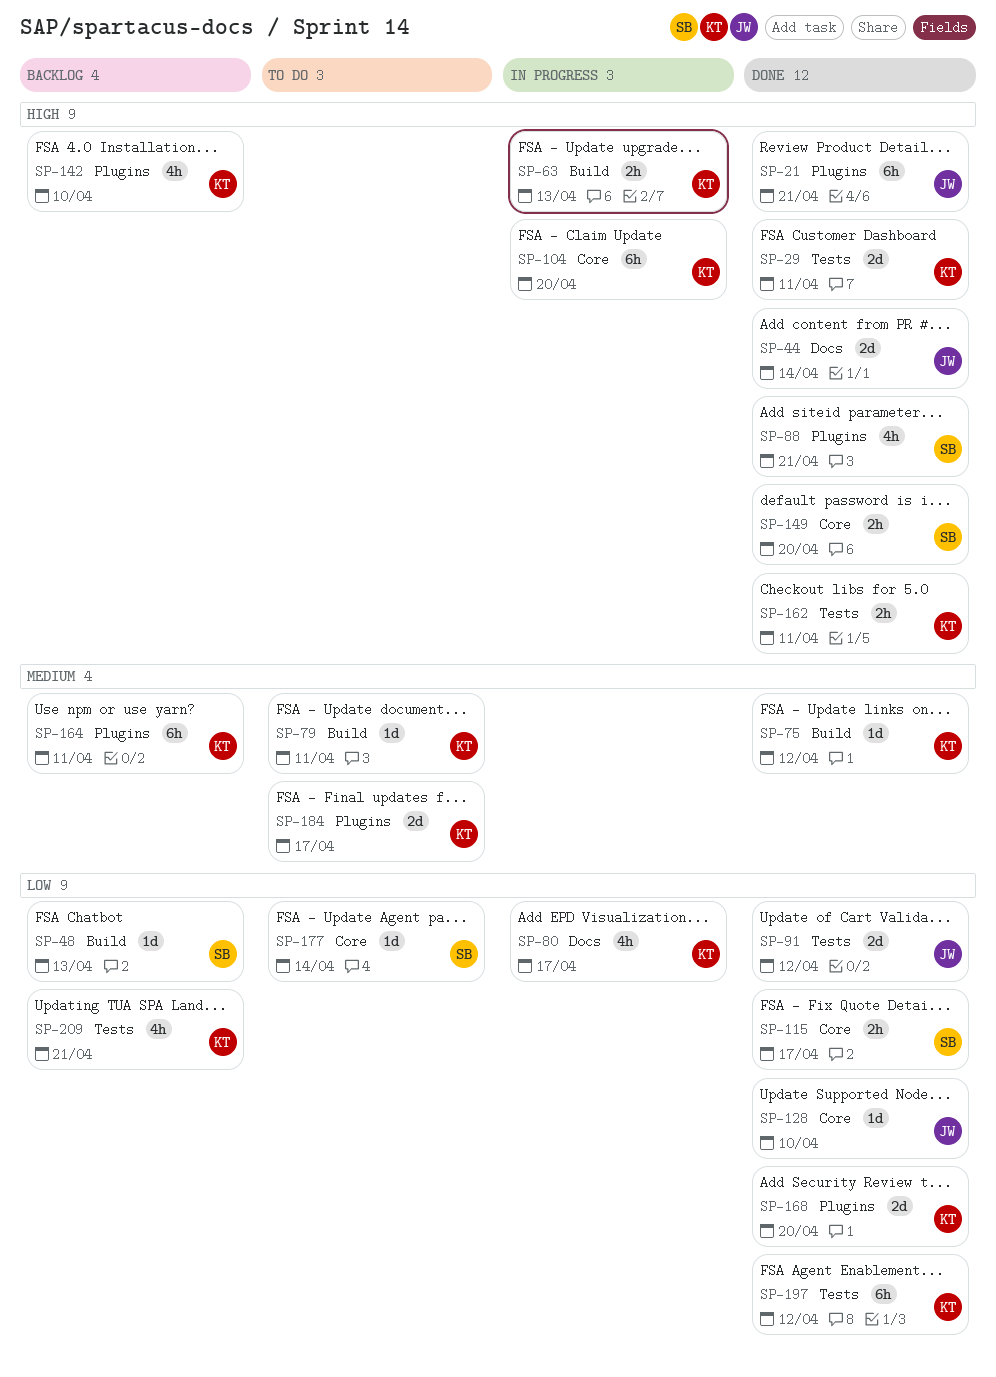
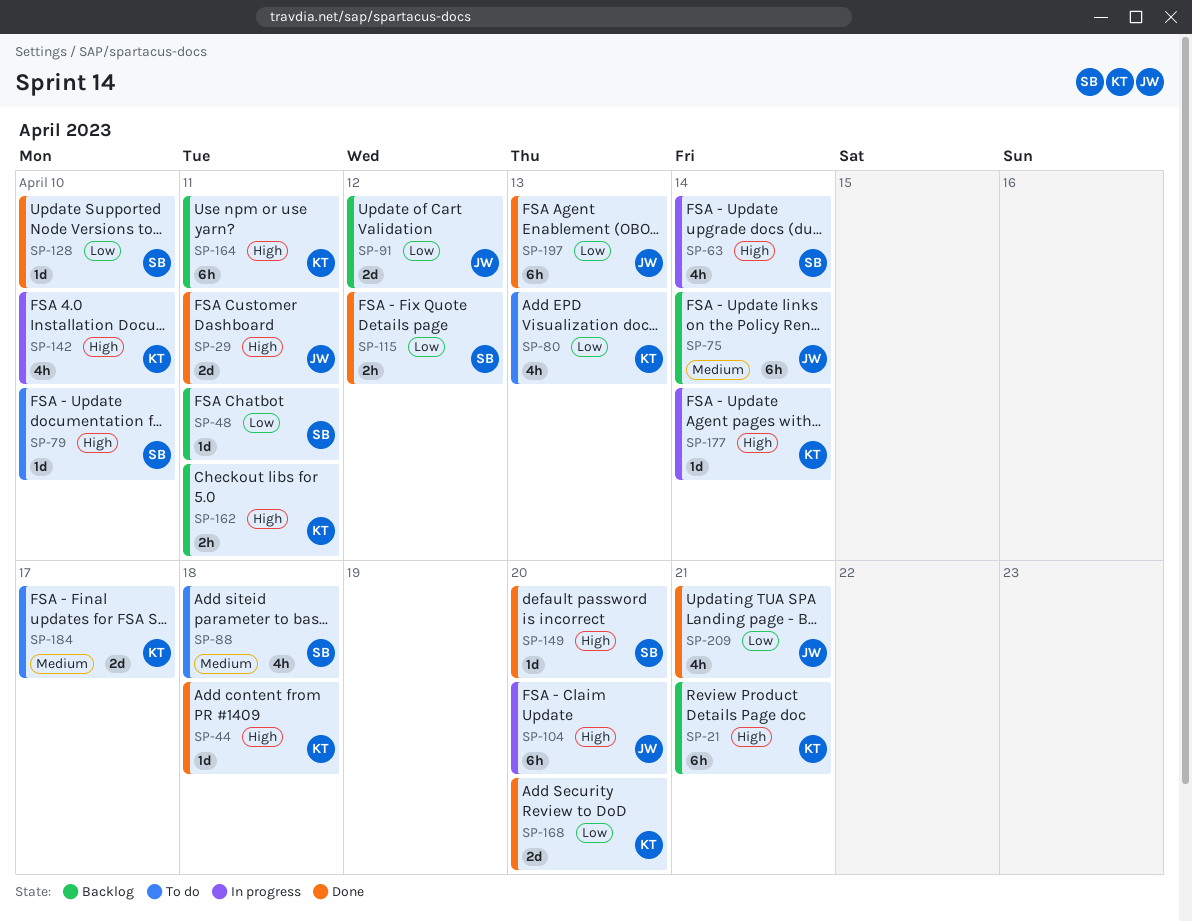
SP-21, status: Done -> Backlog
SP-21, owner: JW -> KT
SP-29, owner: KT -> JW
SP-44, owner: JW -> KT
SP-44, estimate: 2d -> 1d
SP-44, due: Apr 14 -> Apr 18
SP-48, due: Apr 13 -> Apr 11
SP-63, owner: KT -> SB
SP-63, estimate: 2h -> 4h
SP-63, due: Apr 13 -> Apr 14
SP-75, status: Done -> Backlog
SP-75, owner: KT -> JW
SP-75, estimate: 1d -> 6h
SP-75, due: Apr 12 -> Apr 14
SP-79, owner: KT -> SB
SP-79, priority: Medium -> High
SP-79, due: Apr 11 -> Apr 10
SP-80, status: In progress -> To do
SP-80, due: Apr 17 -> Apr 13
SP-88, status: Done -> To do
SP-88, priority: High -> Medium
SP-88, due: Apr 21 -> Apr 18
SP-91, status: Done -> Backlog
SP-104, owner: KT -> JW
SP-115, due: Apr 17 -> Apr 12
SP-128, owner: JW -> SB
SP-142, status: Backlog -> In progress
SP-149, estimate: 2h -> 1d
SP-162, status: Done -> Backlog
SP-164, priority: Medium -> High
SP-177, status: To do -> In progress
SP-177, owner: SB -> KT
SP-177, priority: Low -> High
SP-197, owner: KT -> JW
SP-197, due: Apr 12 -> Apr 13
SP-209, status: Backlog -> Done
SP-209, owner: KT -> JW

